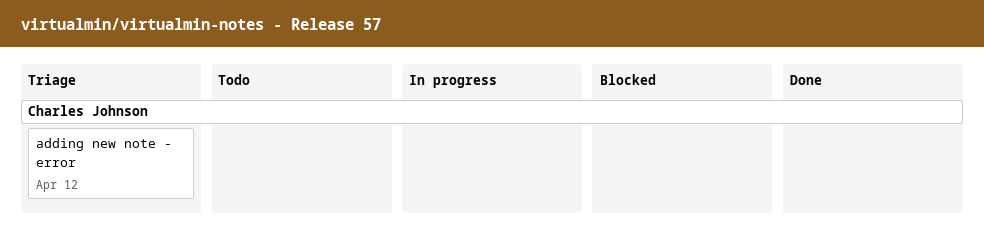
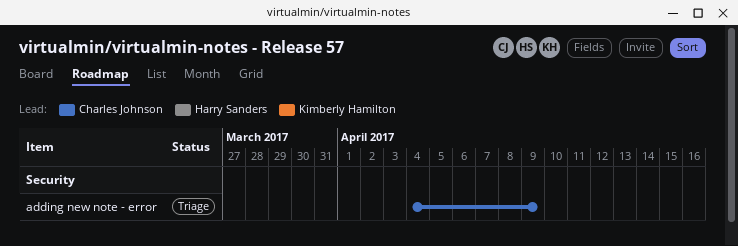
adding new note - error, due: Apr 12 -> Apr 9

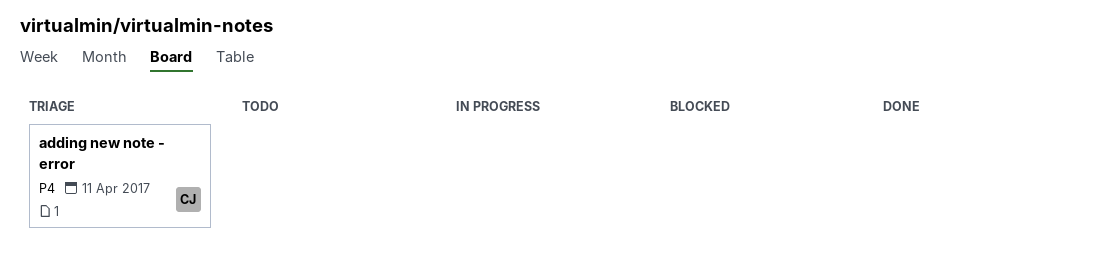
adding new note - error, due: Apr 9 -> Apr 11

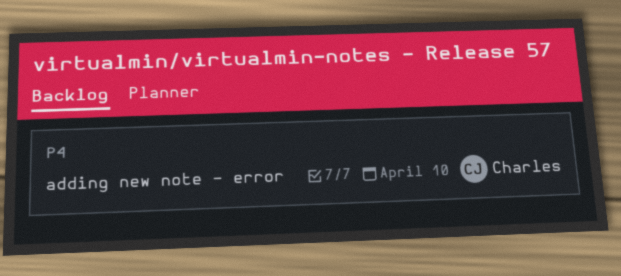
adding new note - error, due: Apr 11 -> Apr 10

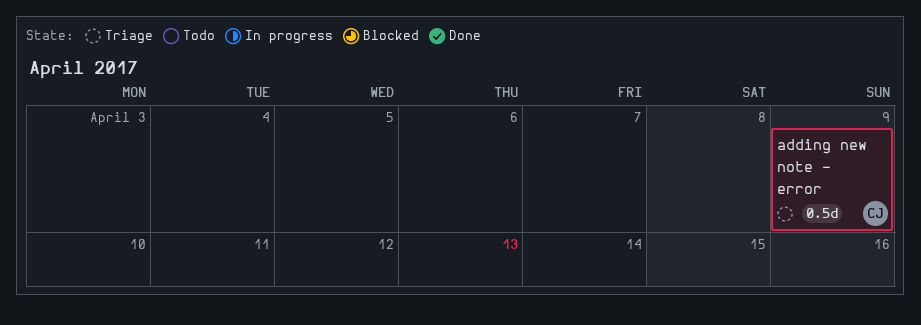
adding new note - error, due: Apr 10 -> Apr 9

